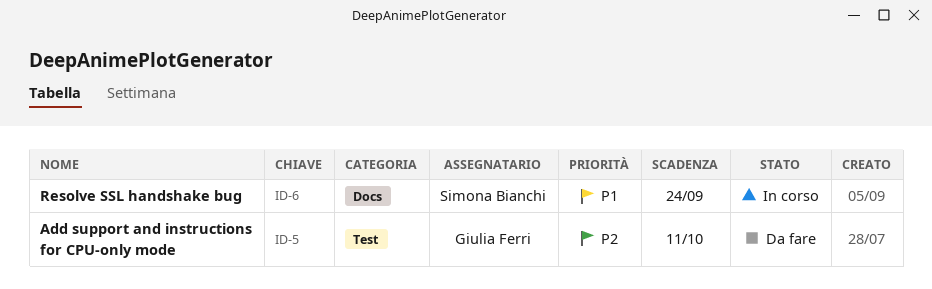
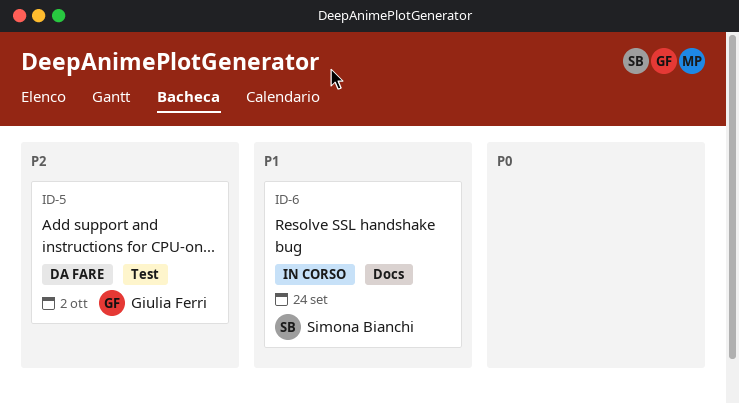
ID-5, due: Oct 11 -> Oct 2

